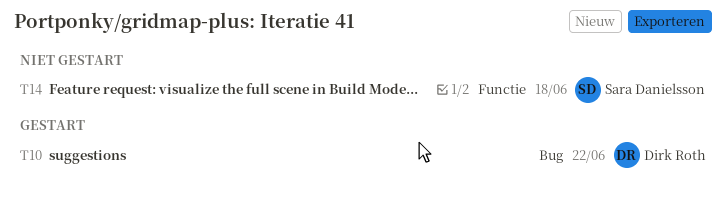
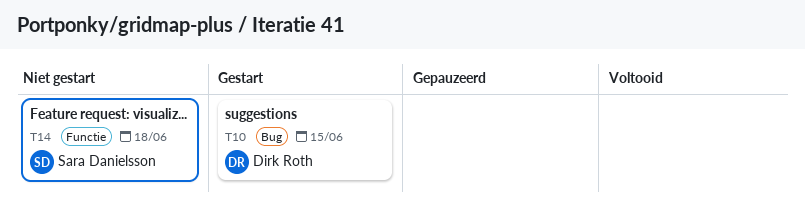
T10, due: Jun 22 -> Jun 15

